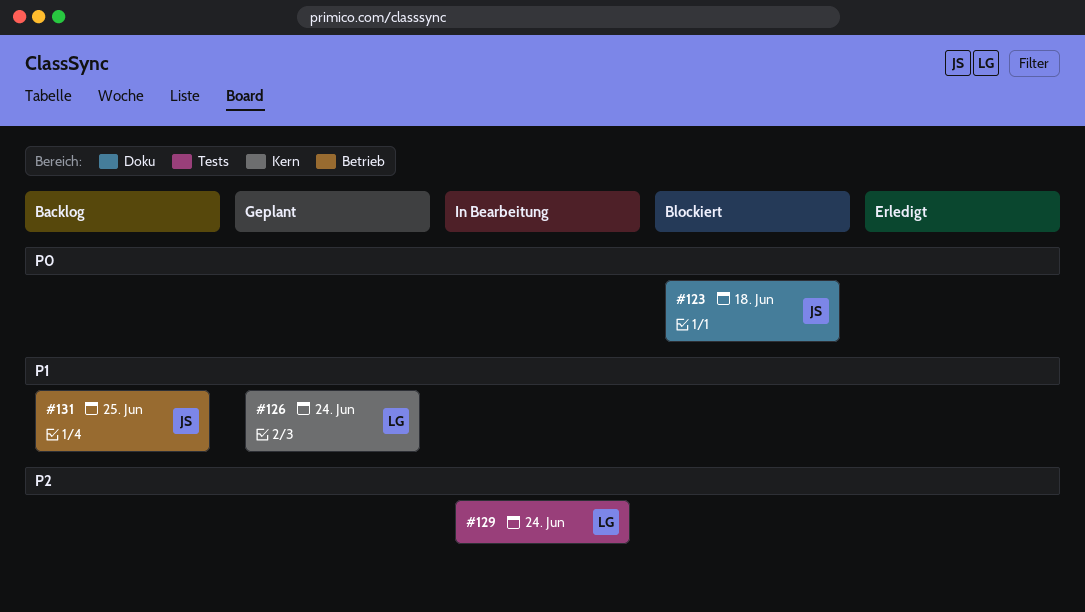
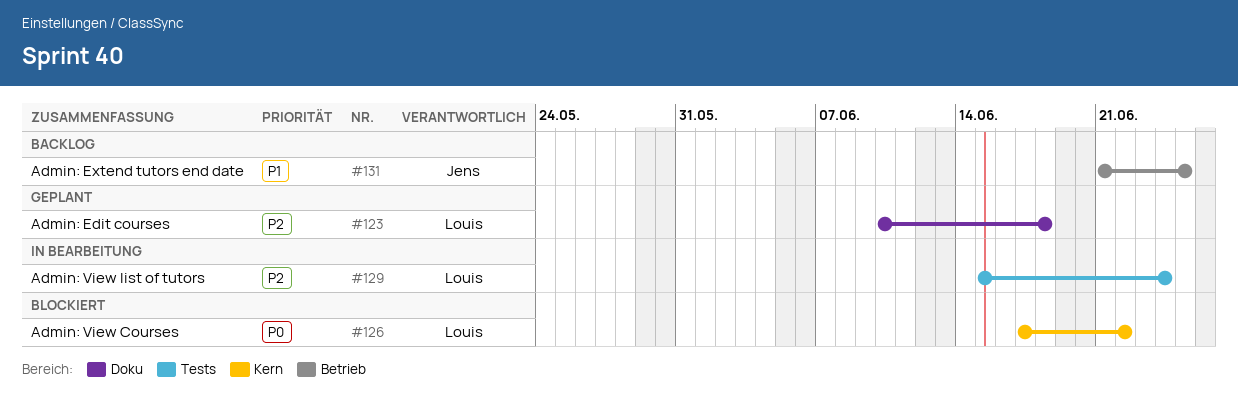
#123, status: Blockiert -> Geplant
#123, owner: Jens -> Louis
#123, priority: P0 -> P2
#126, status: Geplant -> Blockiert
#126, priority: P1 -> P0
#126, due: Jun 24 -> Jun 22

